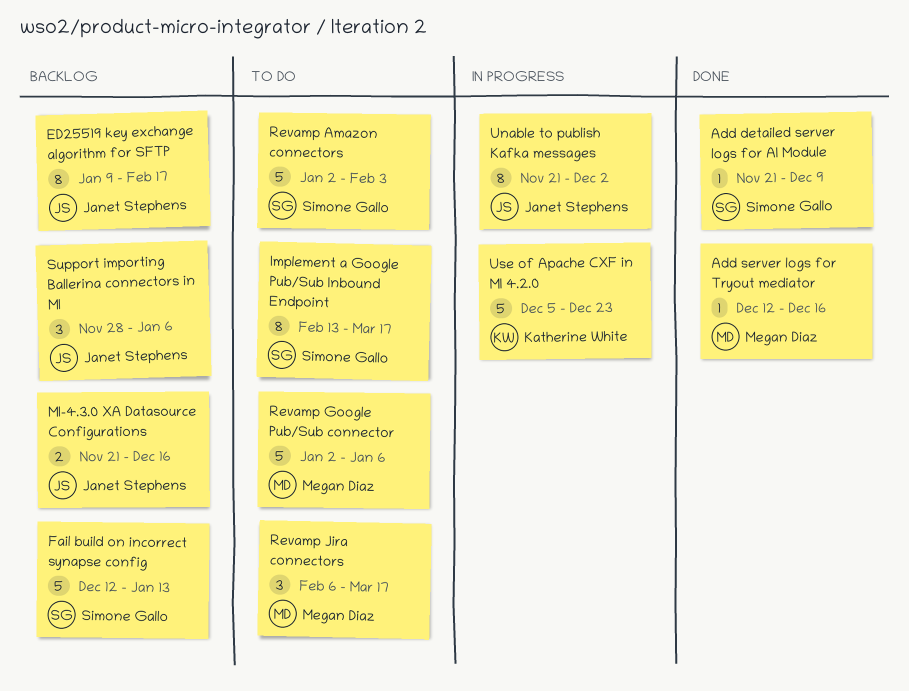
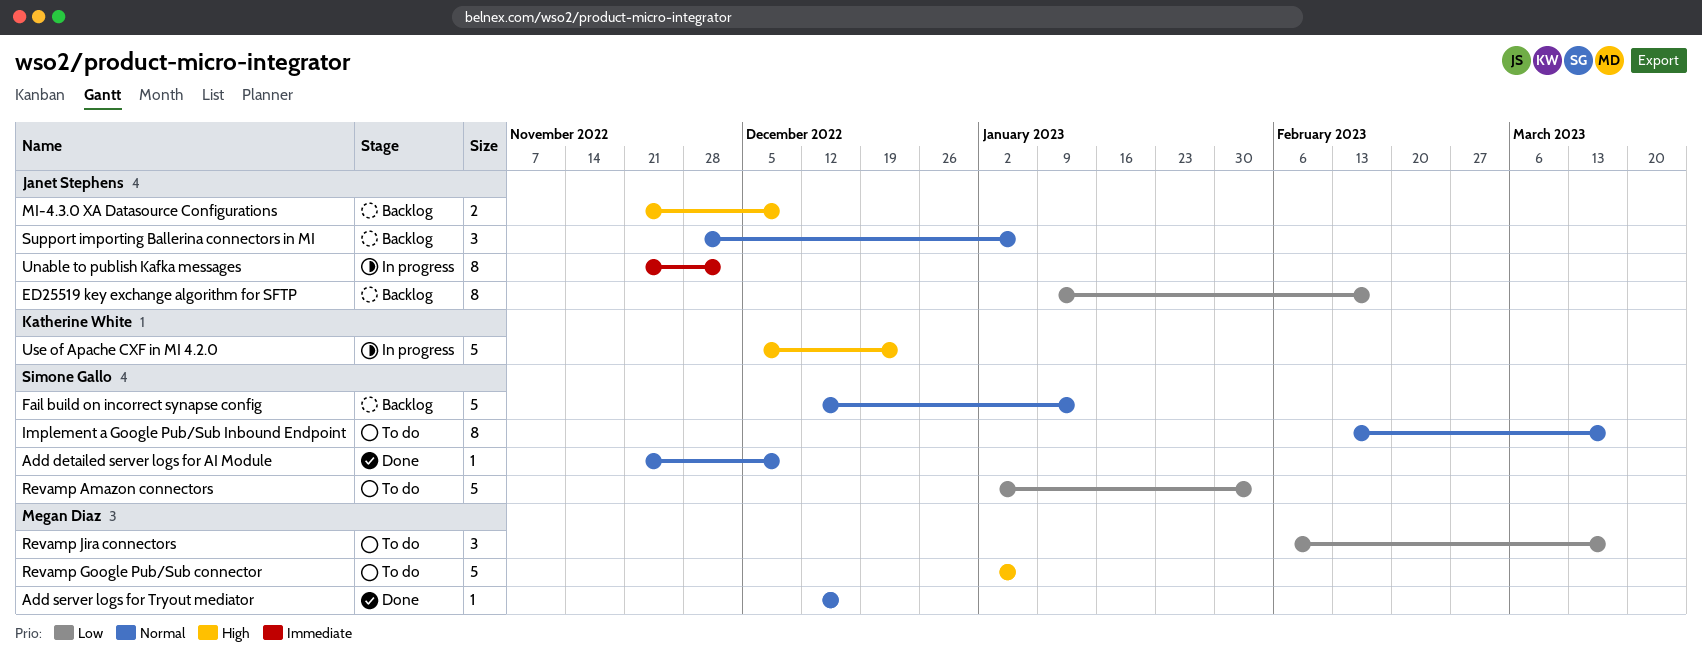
MI-4.3.0 XA Datasource Configurations, due: Dec 16 -> Dec 9

